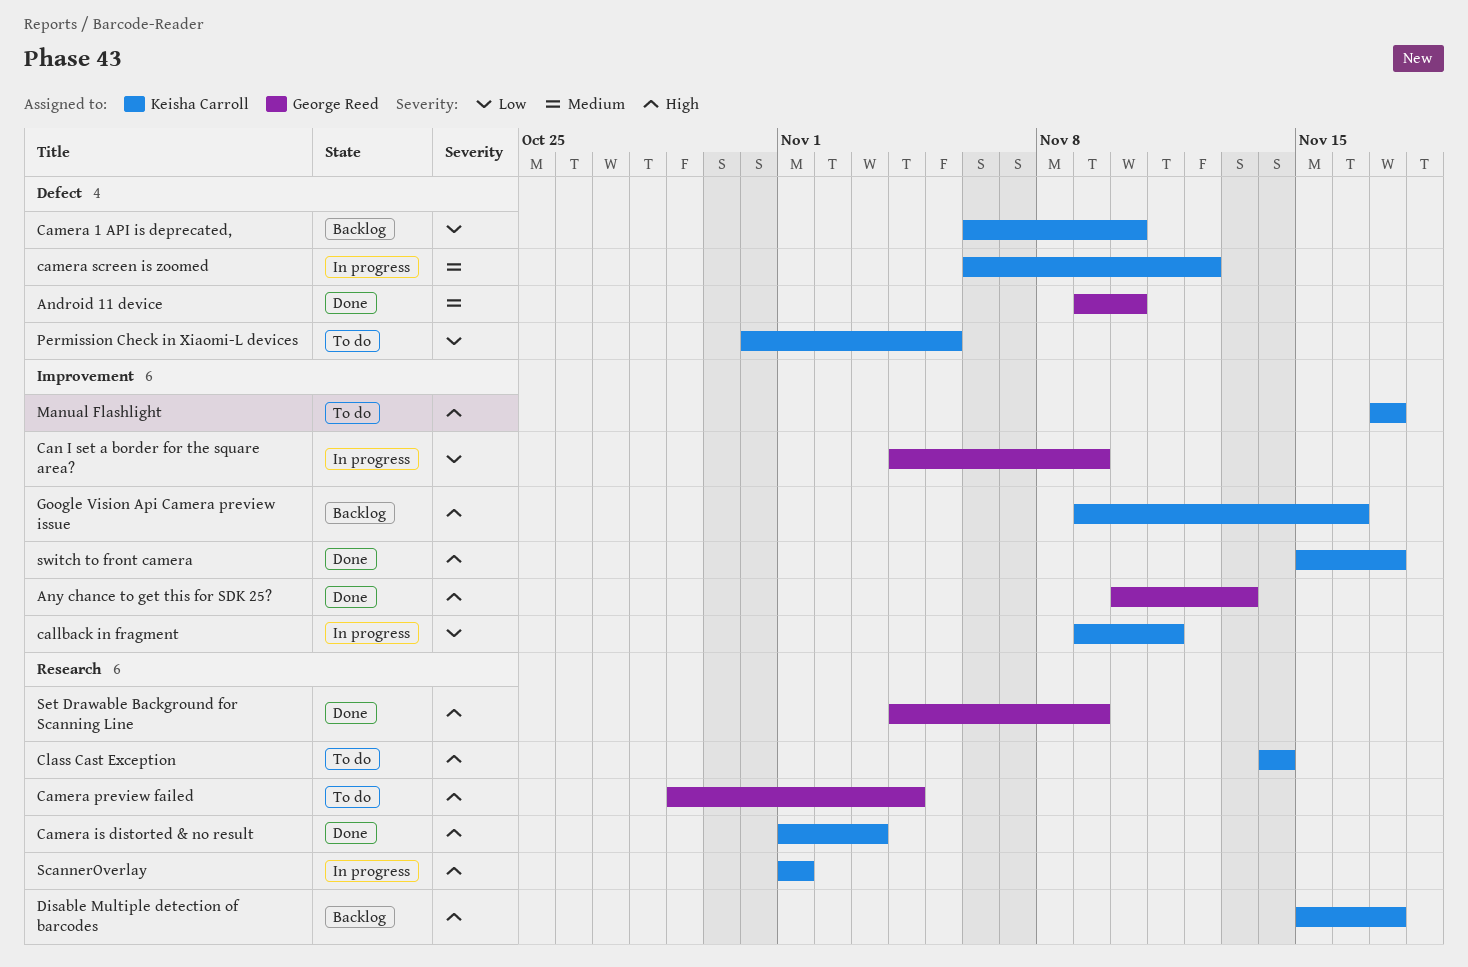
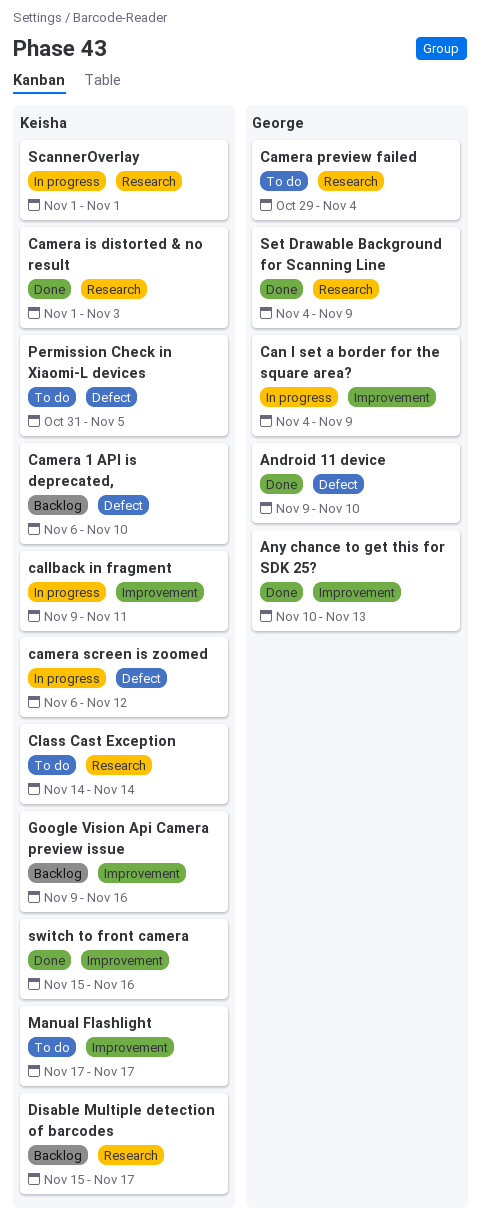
switch to front camera, due: Nov 17 -> Nov 16

